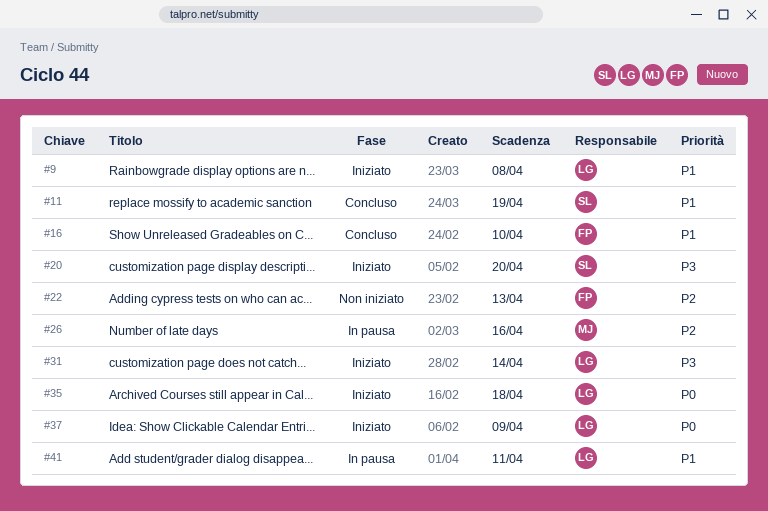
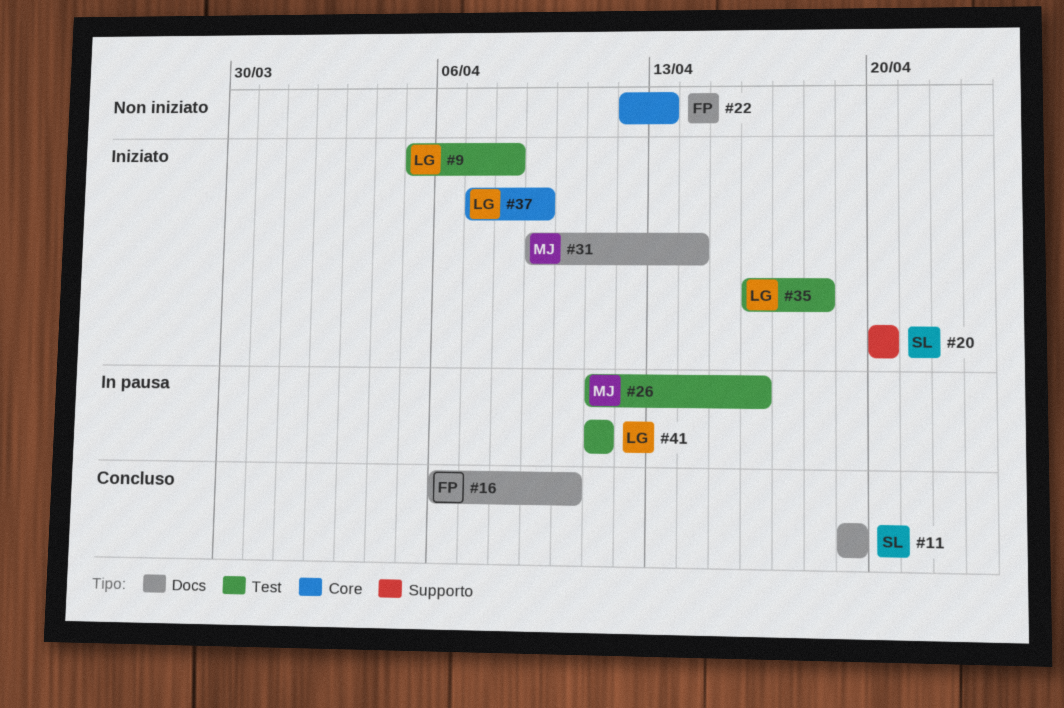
#31, owner: LG -> MJ

